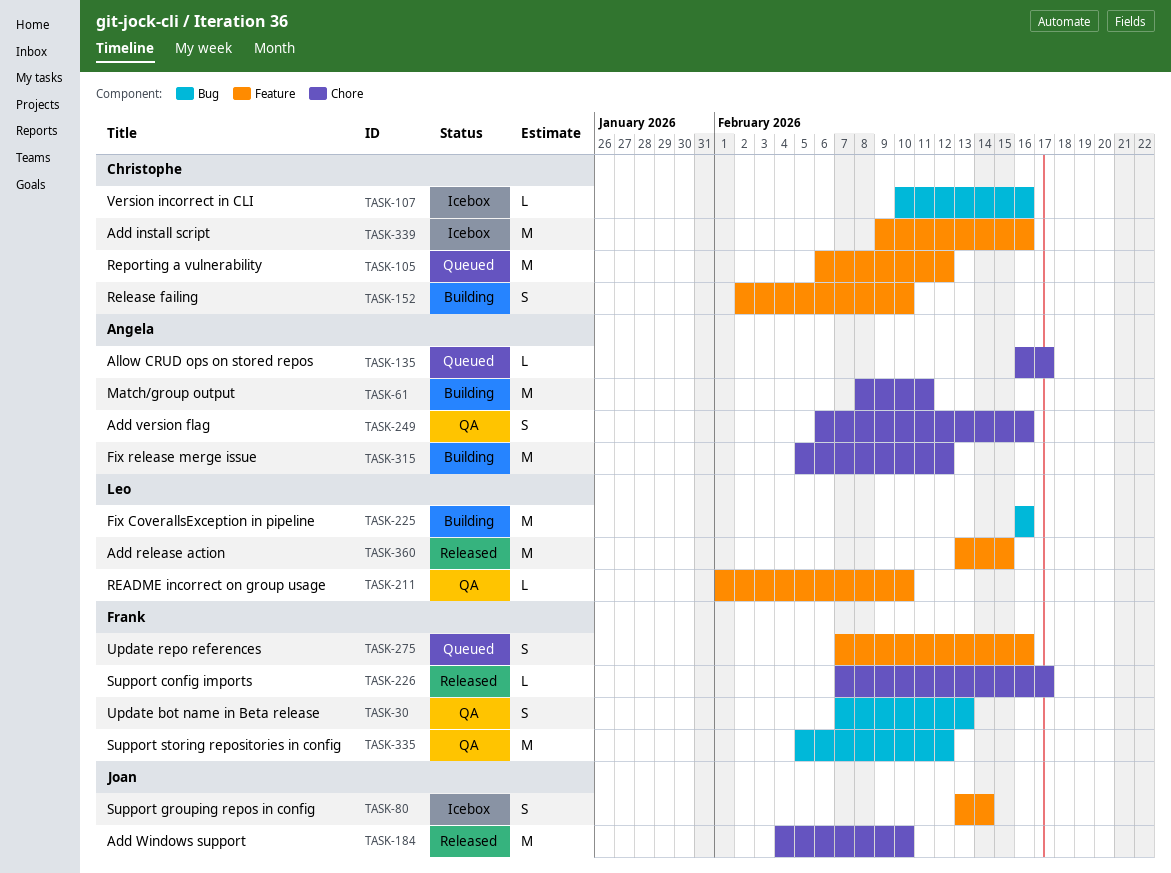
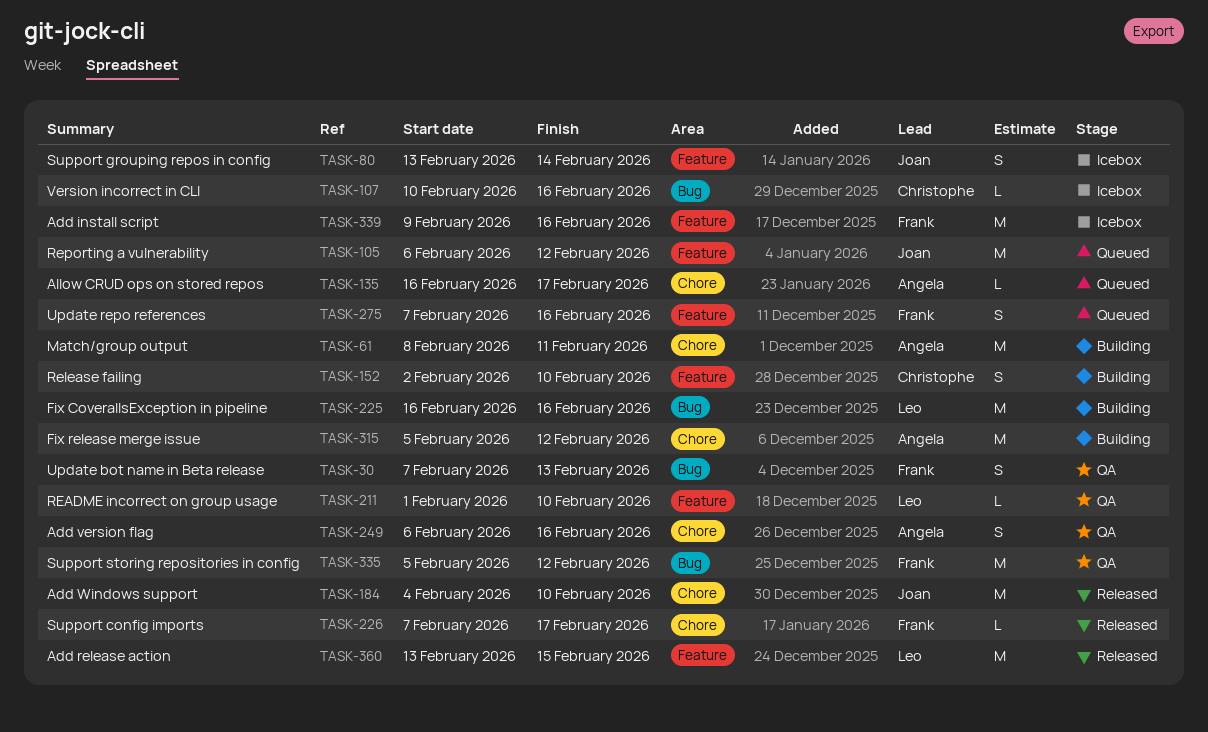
TASK-105, owner: Christophe -> Joan
TASK-339, owner: Christophe -> Frank

